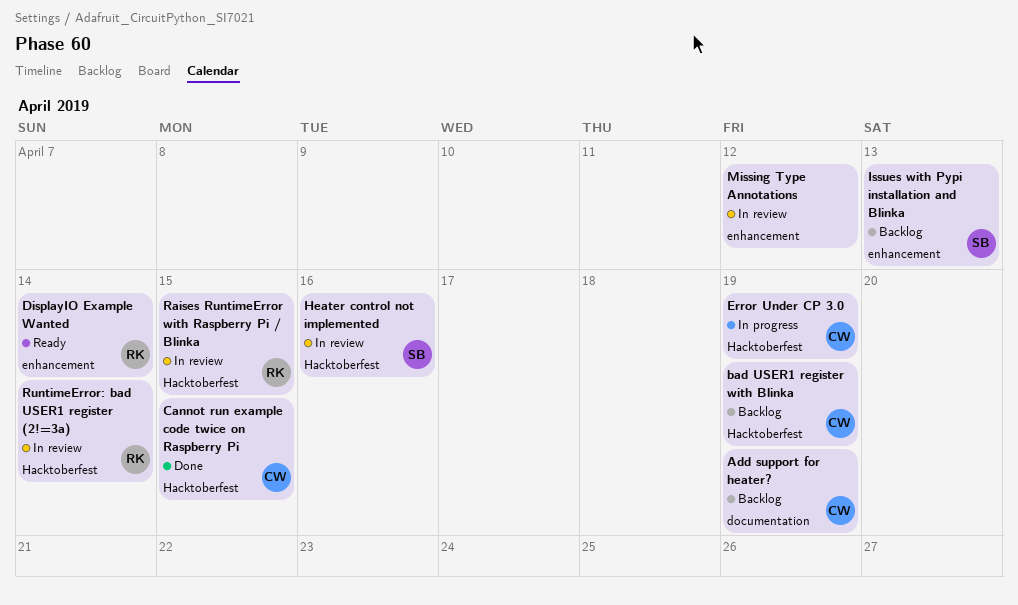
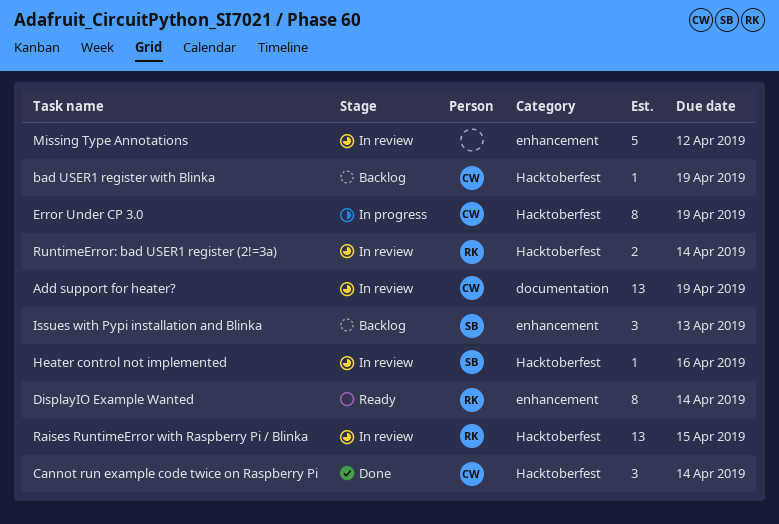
Add support for heater?, status: Backlog -> In review
Cannot run example code twice on Raspberry Pi, due: Apr 15 -> Apr 14

